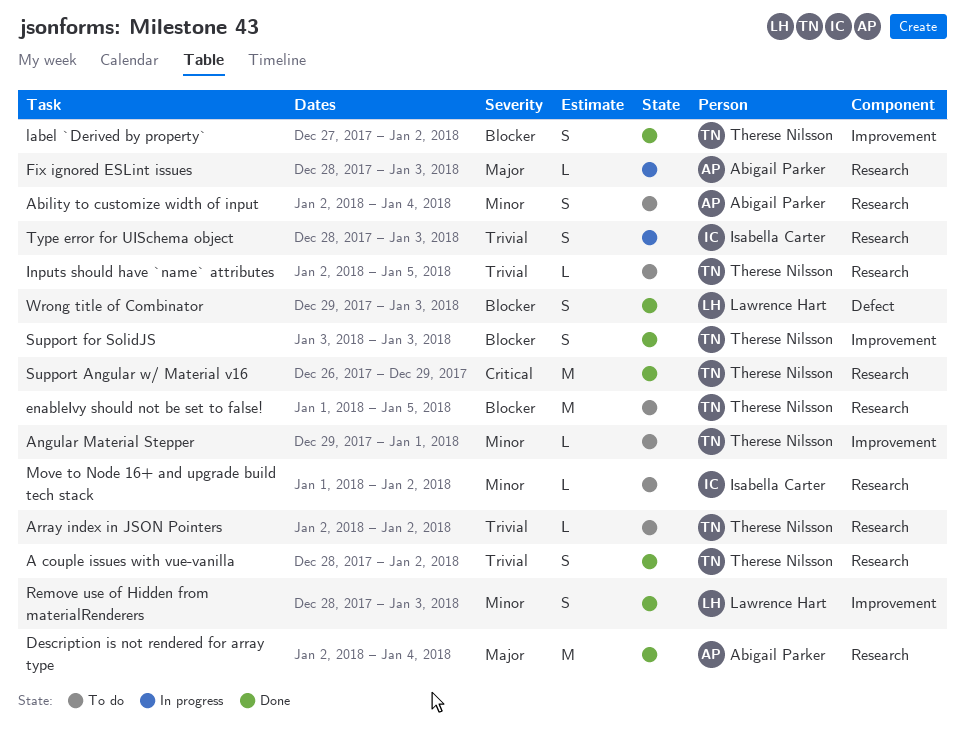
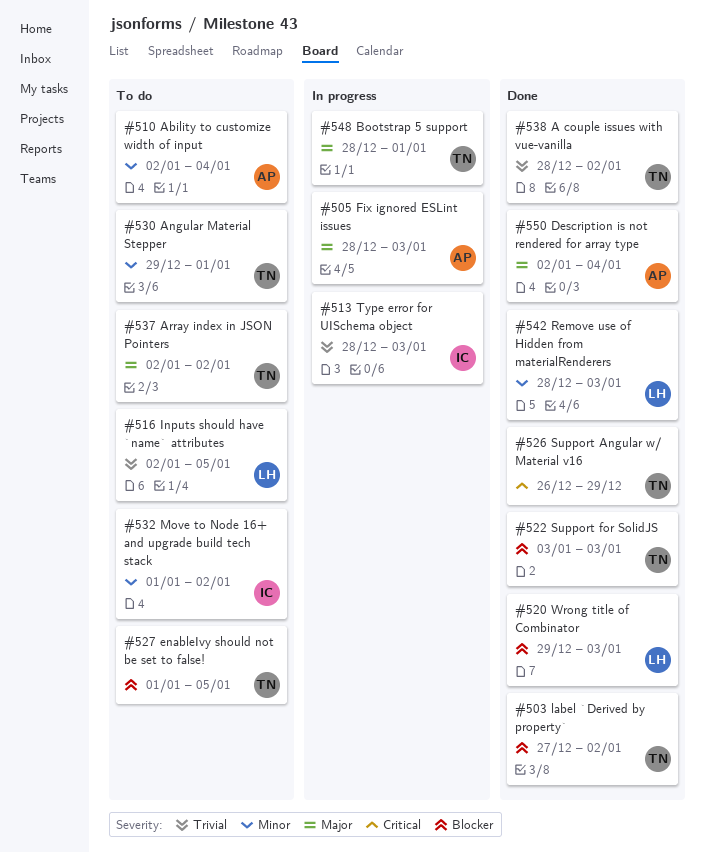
Array index in JSON Pointers, priority: Trivial -> Major
Bootstrap 5 support: none -> present
Inputs should have `name` attributes, owner: Therese Nilsson -> Lawrence Hart

